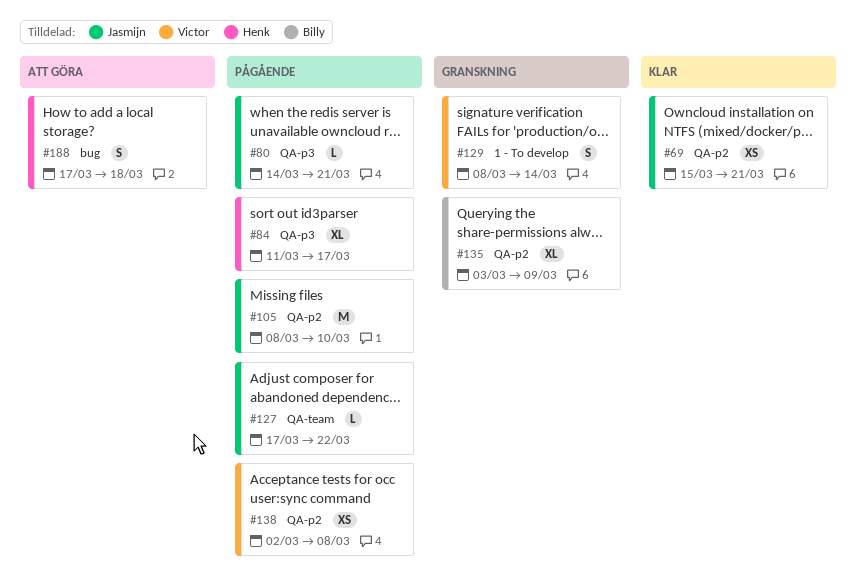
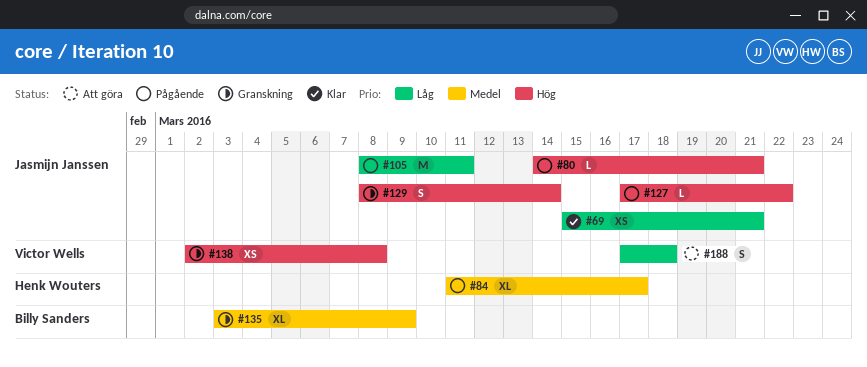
#105, due: Mar 10 -> Mar 11
#129, owner: Victor Wells -> Jasmijn Janssen
#138, status: Pågående -> Granskning
#188, owner: Henk Wouters -> Victor Wells

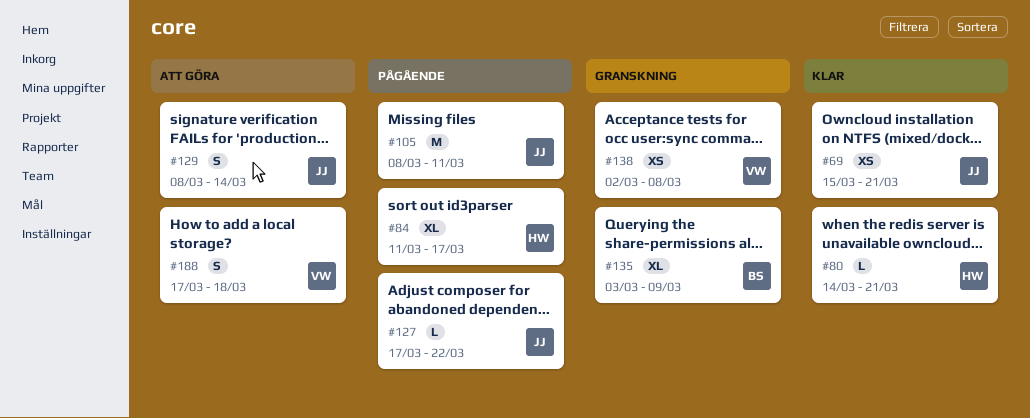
#80, status: Pågående -> Klar
#80, owner: Jasmijn Janssen -> Henk Wouters
#129, status: Granskning -> Att göra

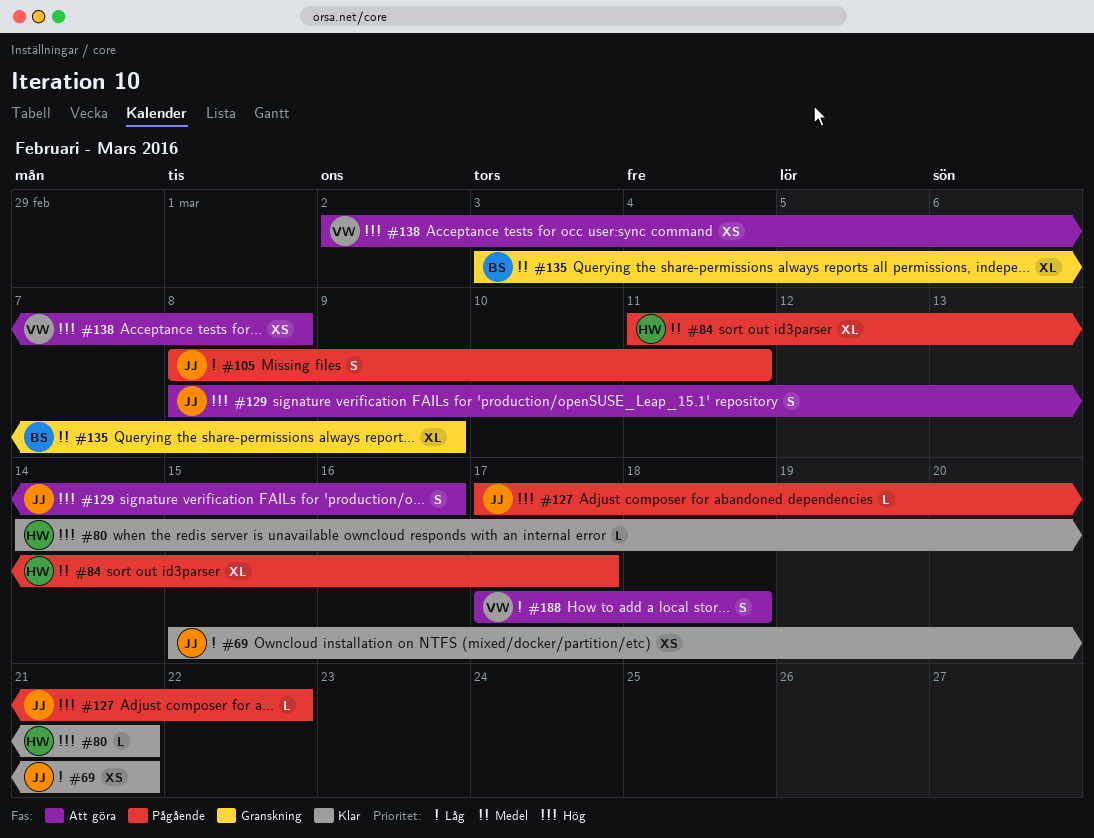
#105, estimate: M -> S
#129, due: Mar 14 -> Mar 16
#138, status: Granskning -> Att göra

